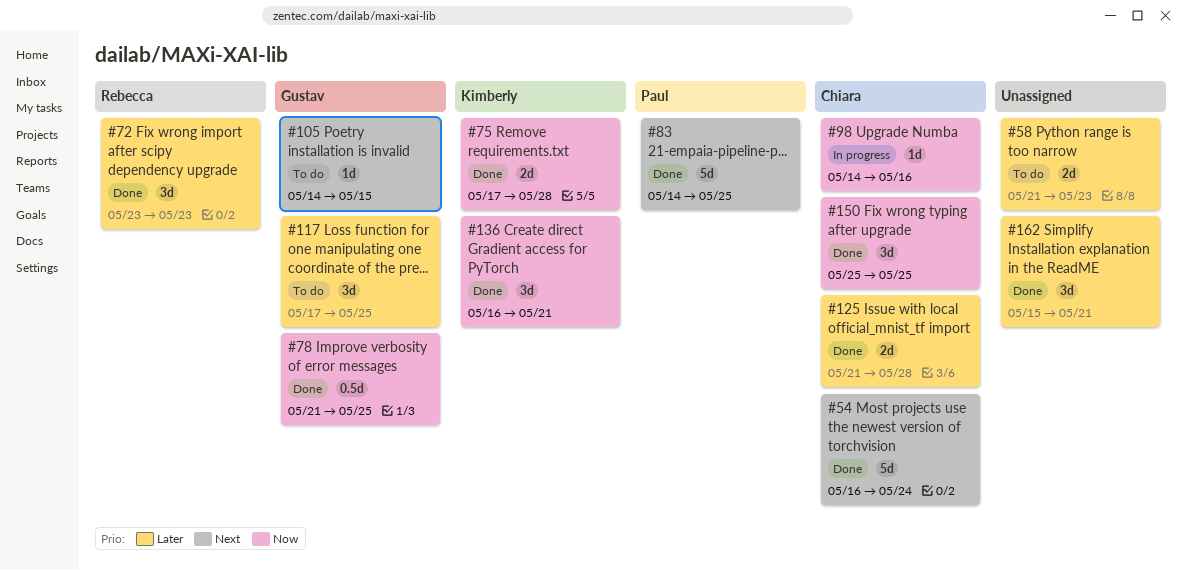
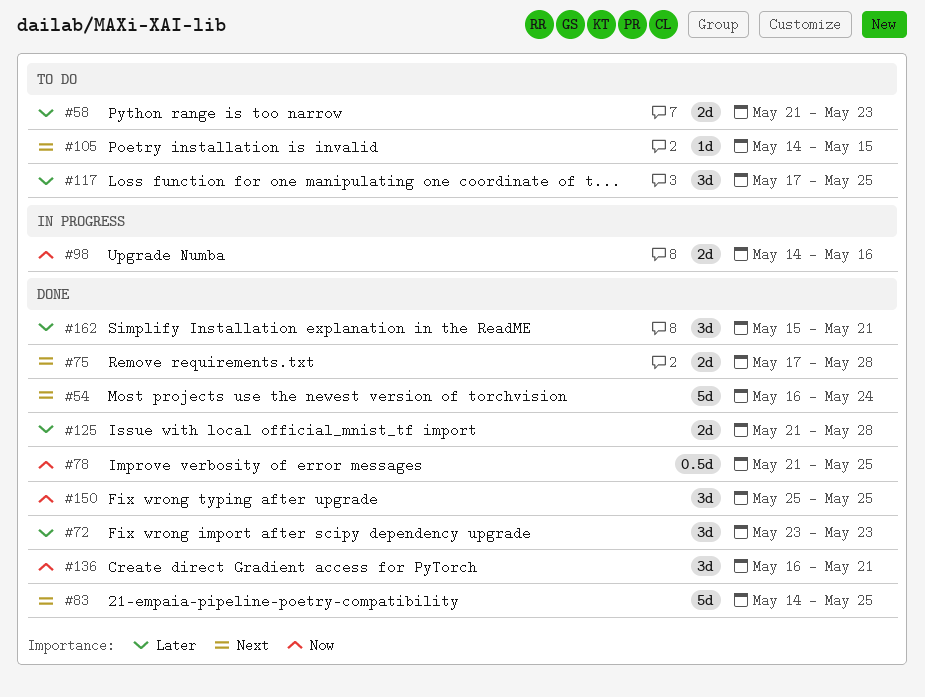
#75, priority: Now -> Next
#98, estimate: 1d -> 2d

